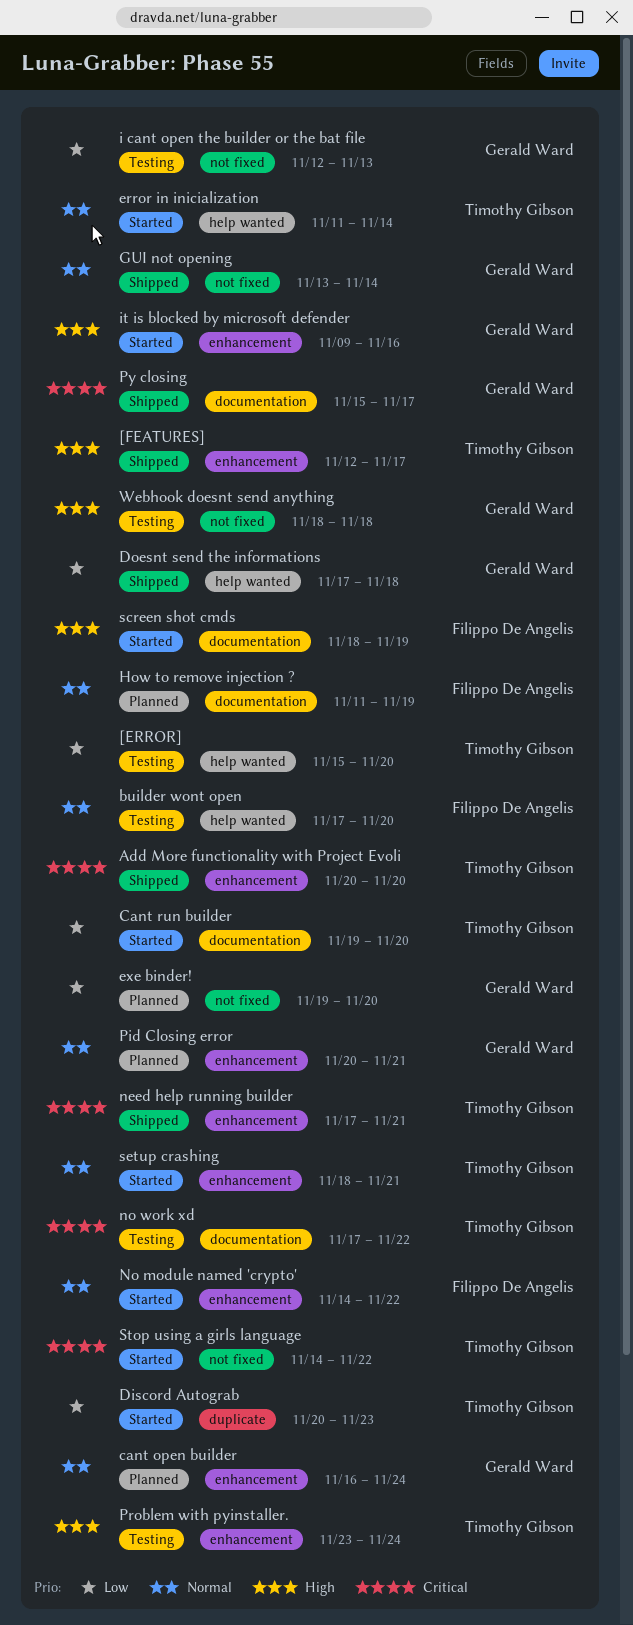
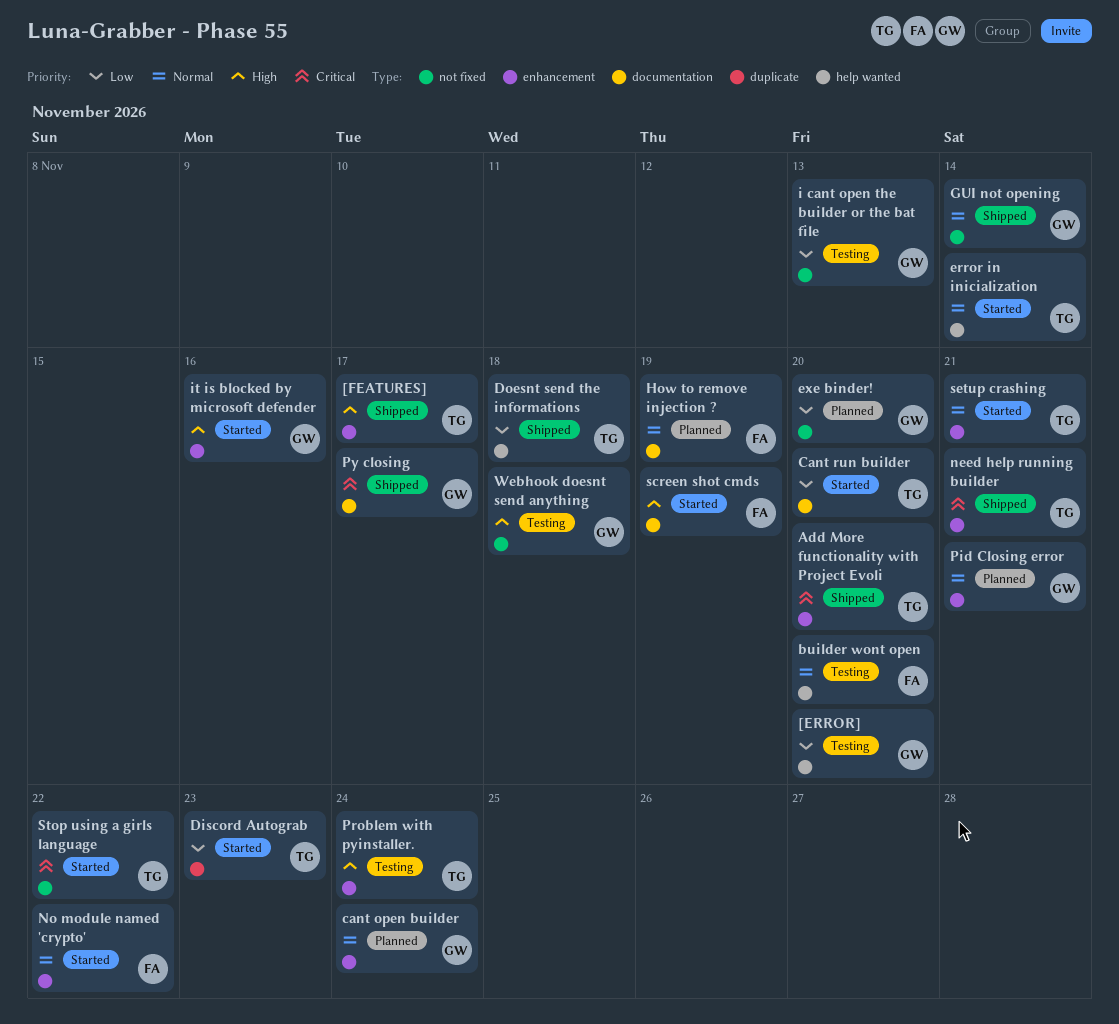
[ERROR], owner: Timothy Gibson -> Gerald Ward
Doesnt send the informations, owner: Gerald Ward -> Timothy Gibson
no work xd: present -> none

